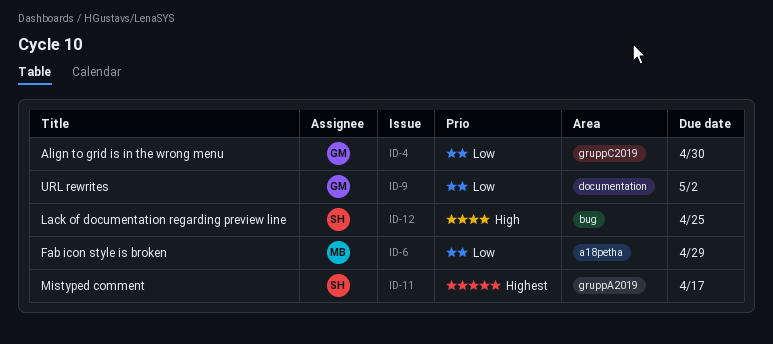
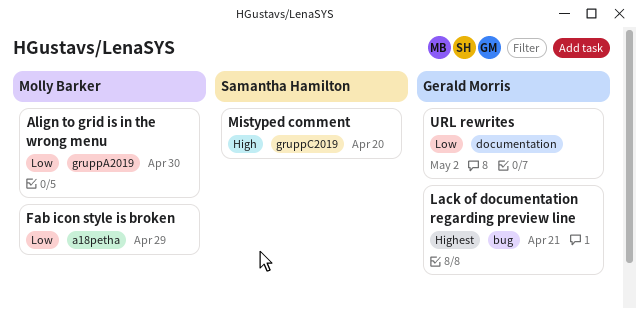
Align to grid is in the wrong menu, owner: Gerald Morris -> Molly Barker
Align to grid is in the wrong menu, label: gruppC2019 -> gruppA2019
Lack of documentation regarding preview line, owner: Samantha Hamilton -> Gerald Morris
Lack of documentation regarding preview line, priority: High -> Highest
Lack of documentation regarding preview line, due: Apr 25 -> Apr 21
Mistyped comment, priority: Highest -> High
Mistyped comment, label: gruppA2019 -> gruppC2019
Mistyped comment, due: Apr 17 -> Apr 20

